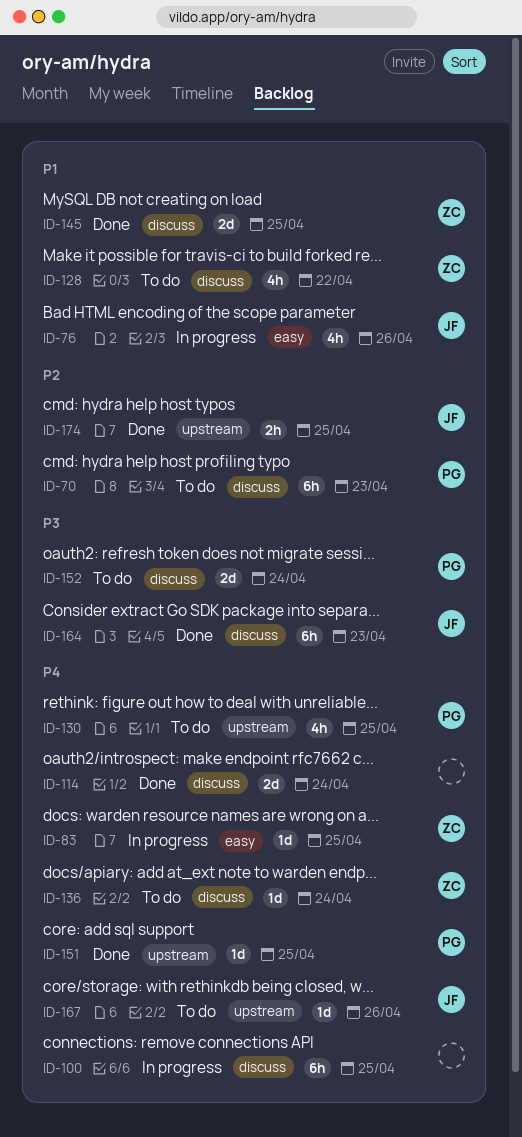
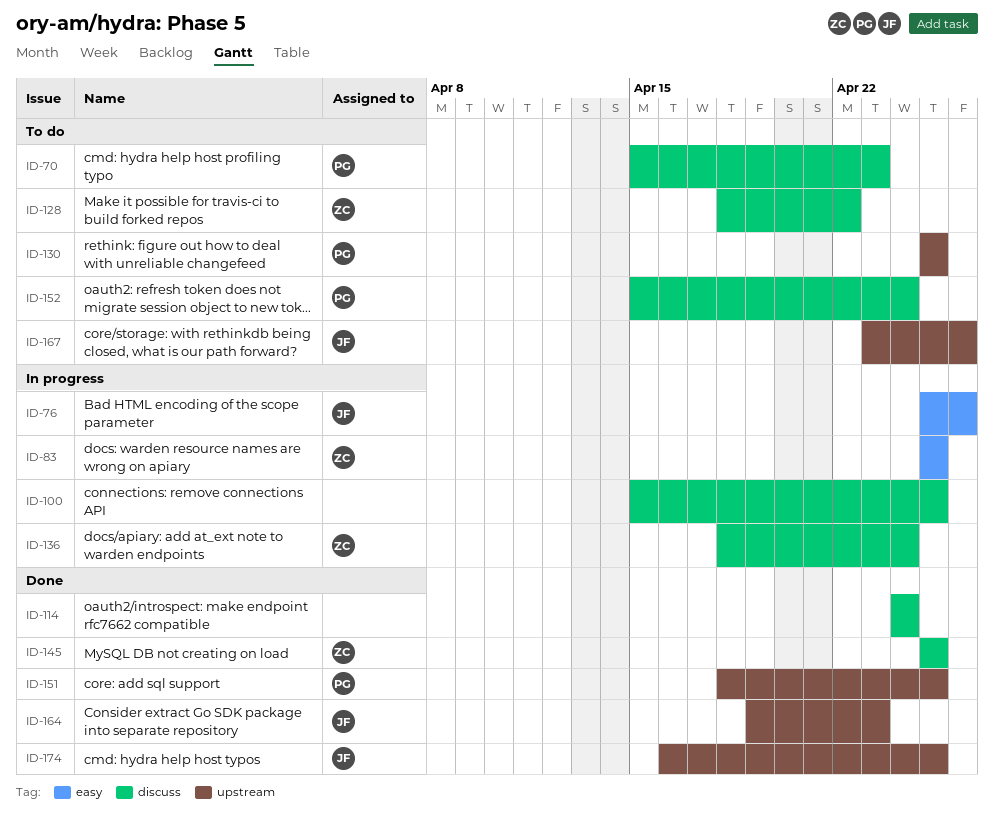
ID-136, status: To do -> In progress
ID-164, label: discuss -> upstream

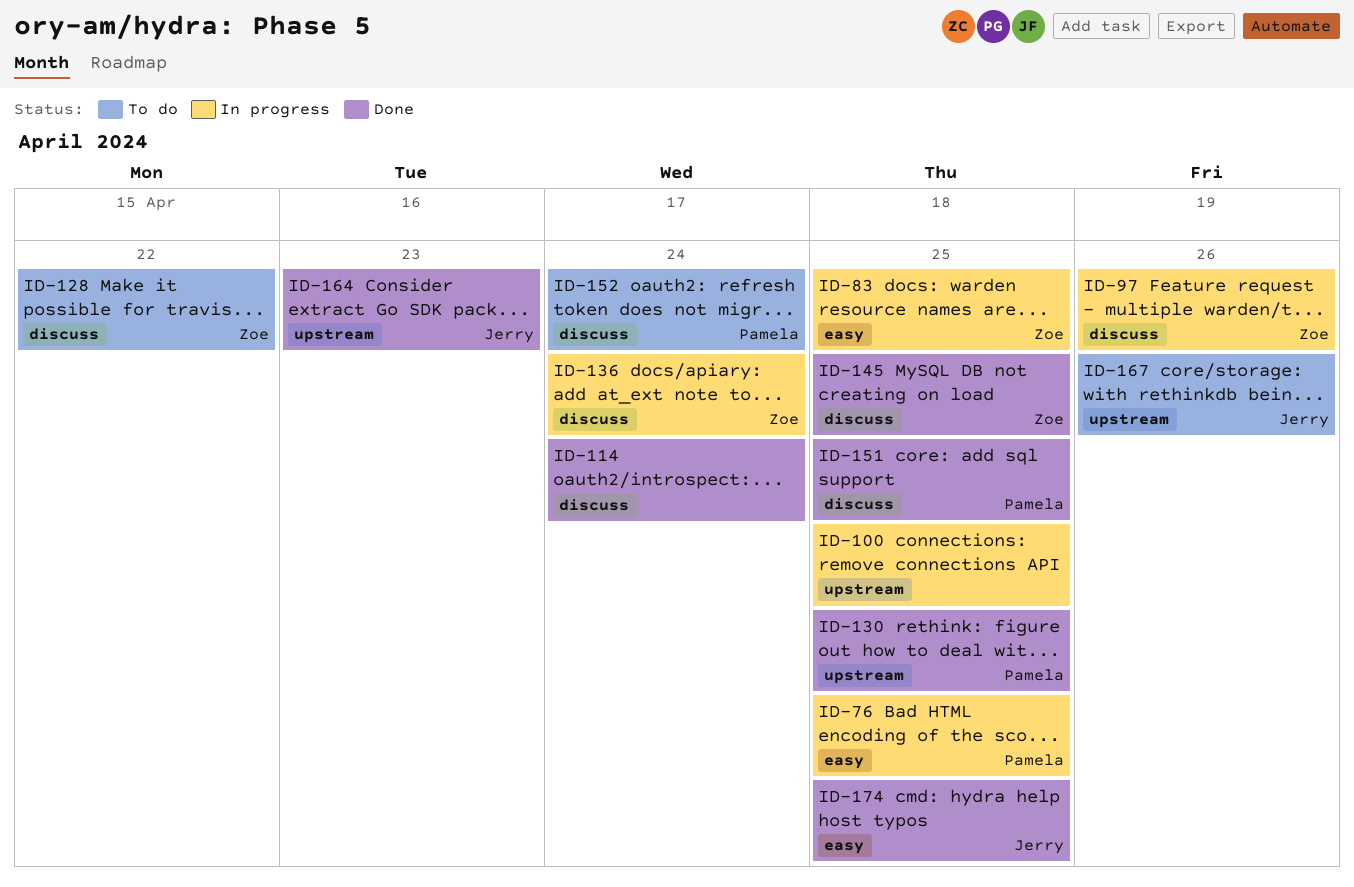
ID-70: present -> none
ID-76, owner: Jerry -> Pamela
ID-76, due: Apr 26 -> Apr 25
ID-97: none -> present
ID-100, label: discuss -> upstream
ID-130, status: To do -> Done
ID-151, label: upstream -> discuss
ID-174, label: upstream -> easy

